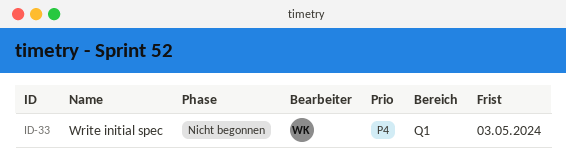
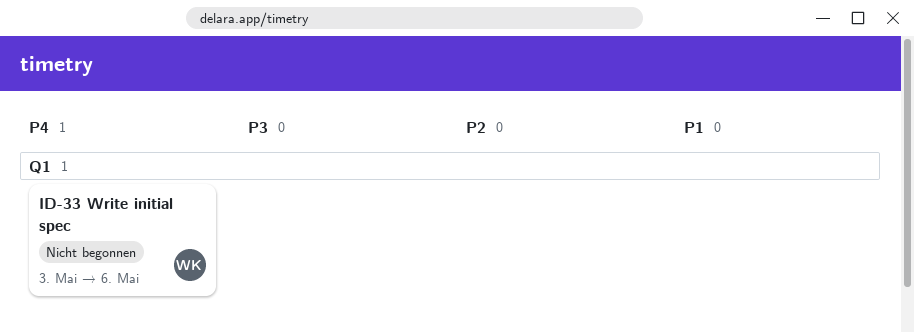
ID-33, due: May 3 -> May 6

